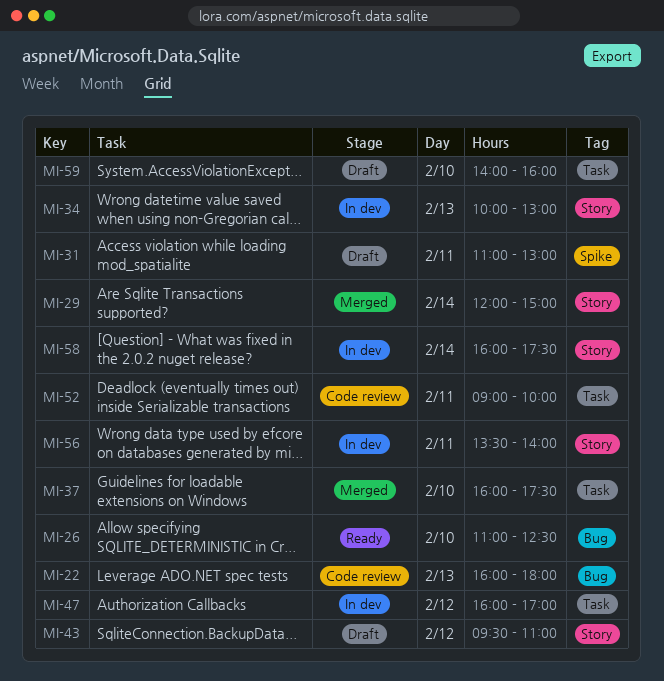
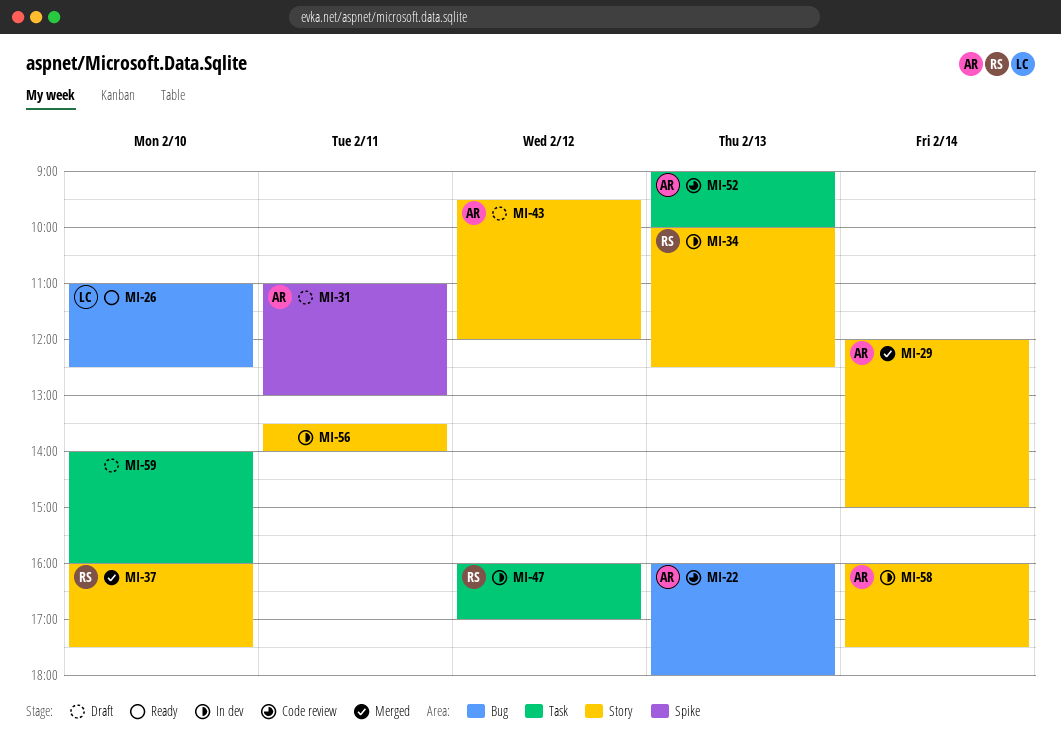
MI-34, ends: 13:00 -> 12:30
MI-37, label: Task -> Story
MI-43, ends: 11:00 -> 12:00
MI-52, day: Feb 11 -> Feb 13

